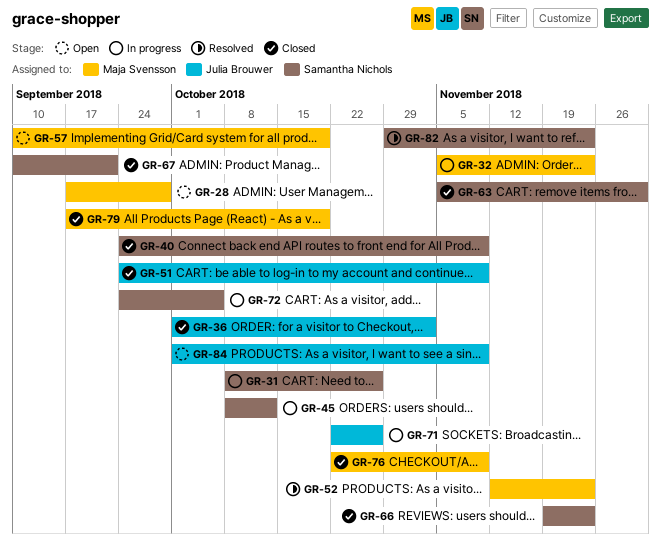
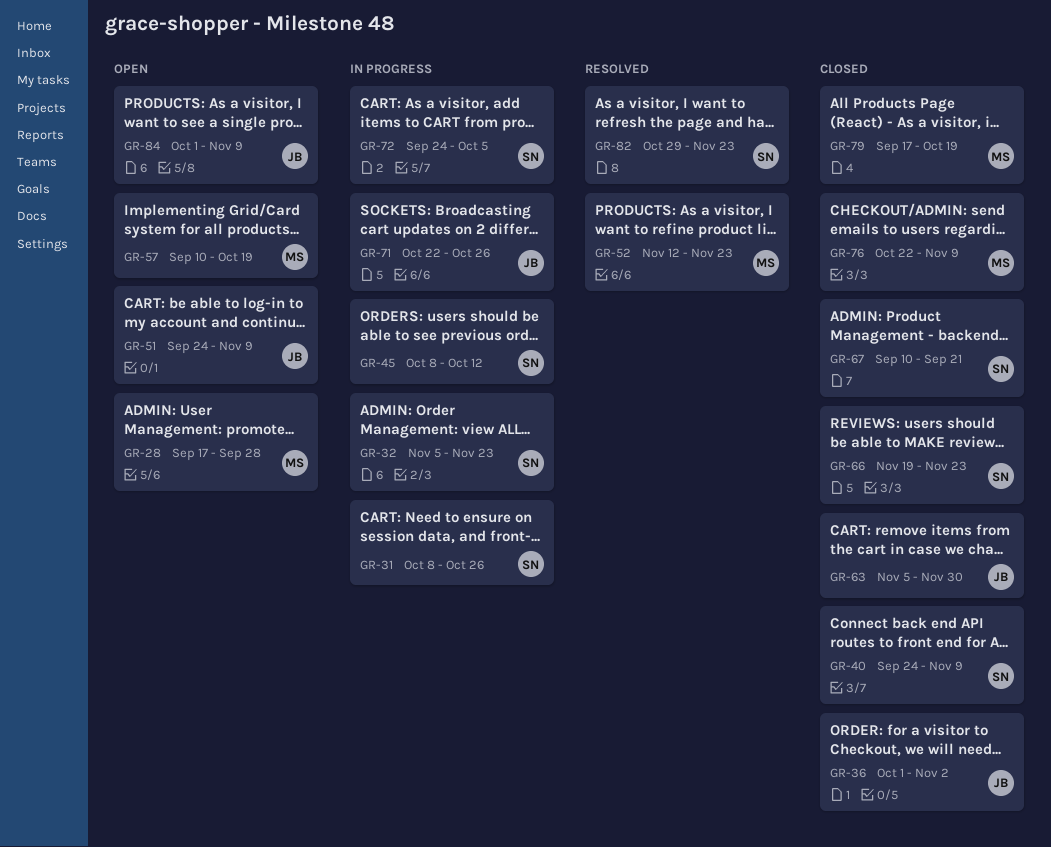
GR-32, owner: Maja Svensson -> Samantha Nichols
GR-51, status: Closed -> Open
GR-63, owner: Samantha Nichols -> Julia Brouwer

